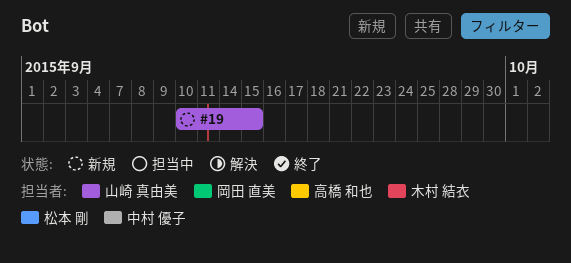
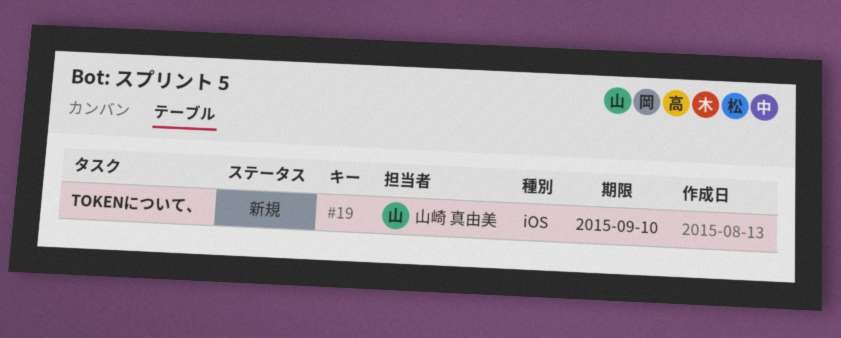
#19, due: Sep 15 -> Sep 10

